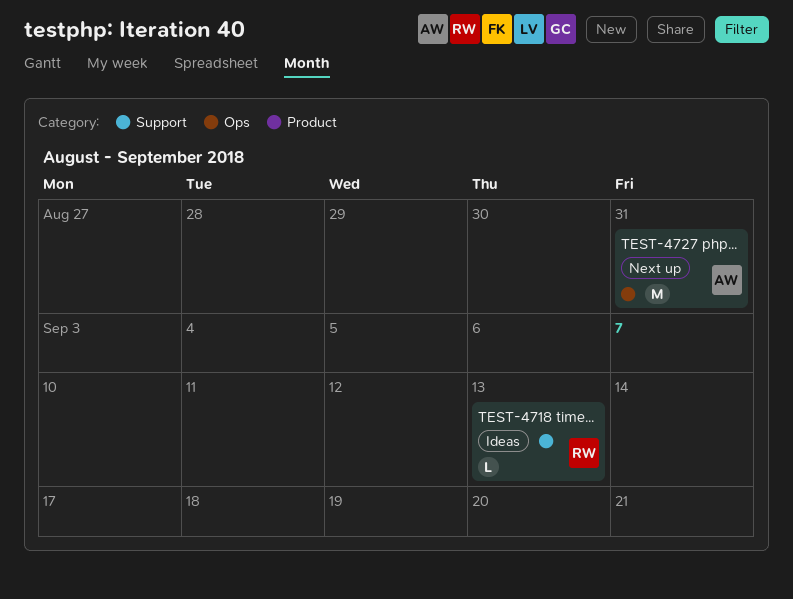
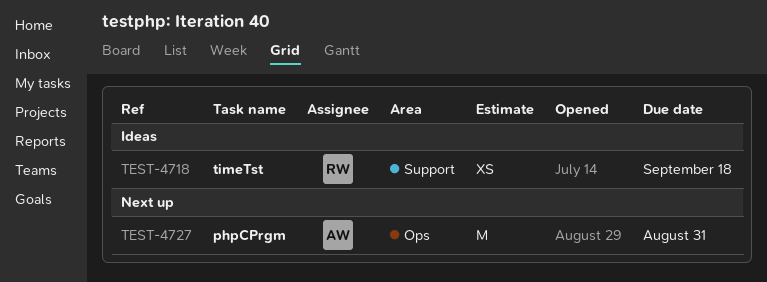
TEST-4718, estimate: L -> XS
TEST-4718, due: Sep 13 -> Sep 18

